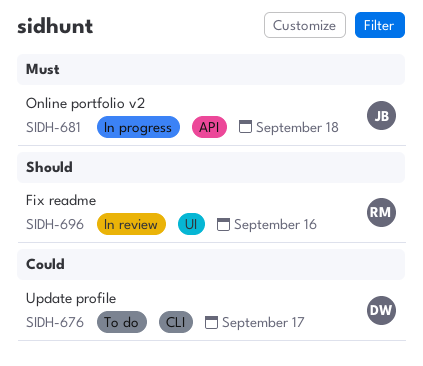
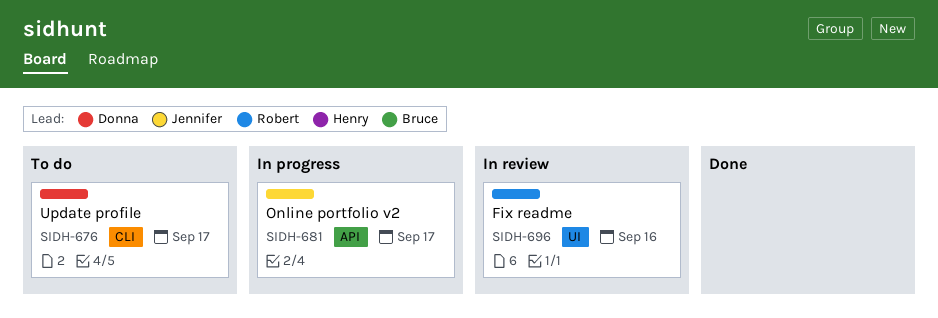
SIDH-681, due: Sep 18 -> Sep 17

